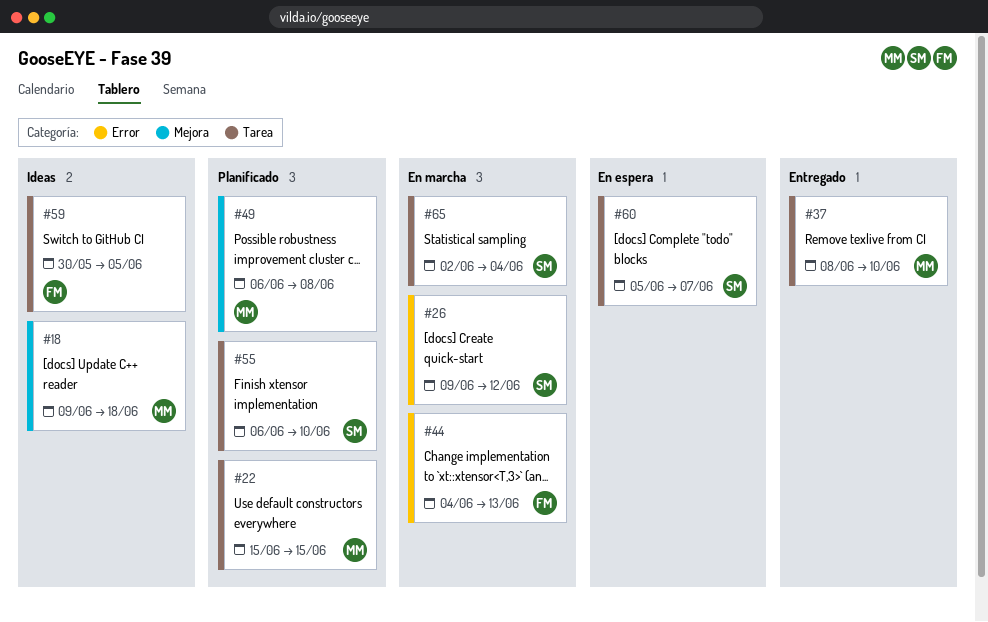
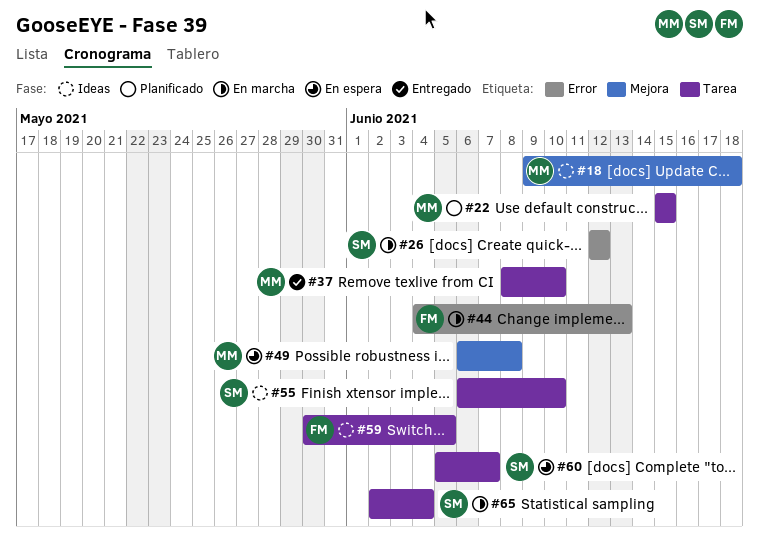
#26, start: Jun 9 -> Jun 12
#49, status: Planificado -> En espera
#55, status: Planificado -> Ideas

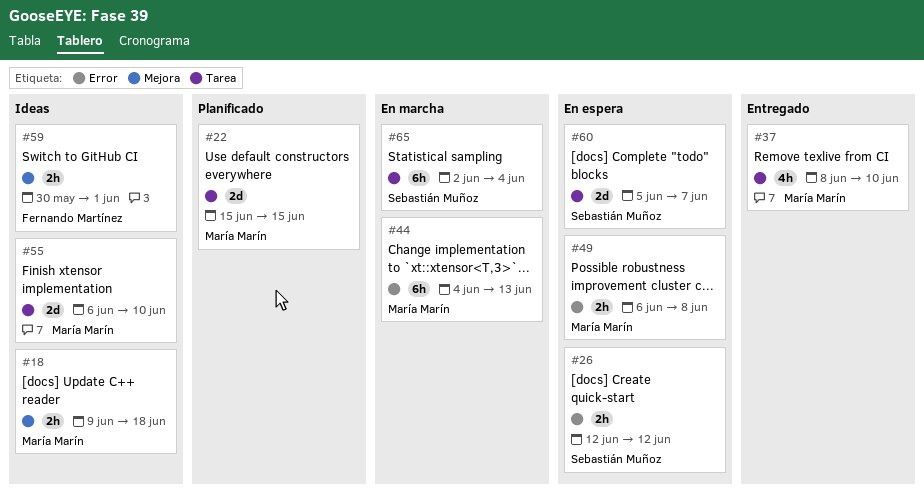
#26, status: En marcha -> En espera
#44, owner: Fernando Martínez -> María Marín
#49, label: Mejora -> Error
#55, owner: Sebastián Muñoz -> María Marín
#59, label: Tarea -> Mejora
#59, due: Jun 5 -> Jun 1

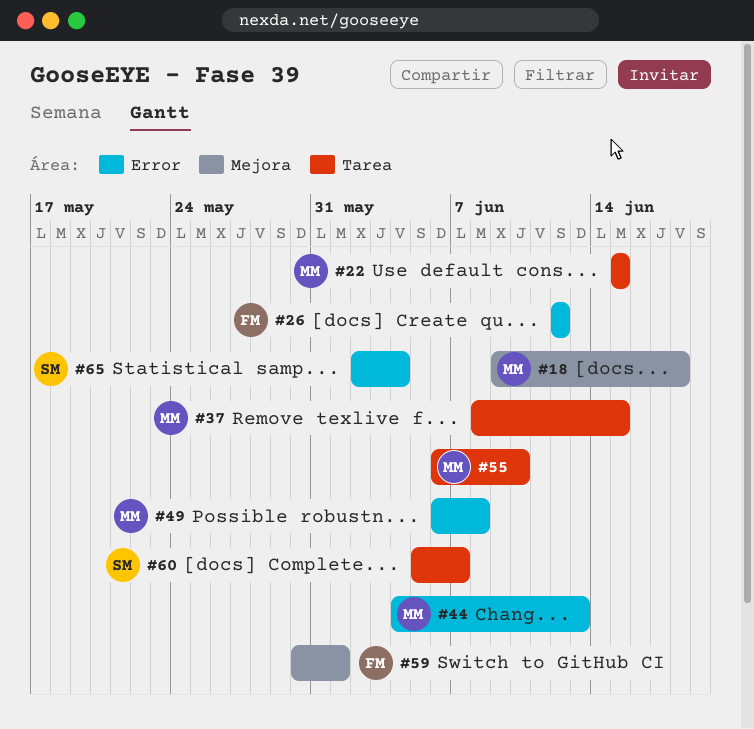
#26, owner: Sebastián Muñoz -> Fernando Martínez
#37, due: Jun 10 -> Jun 15
#65, label: Tarea -> Error

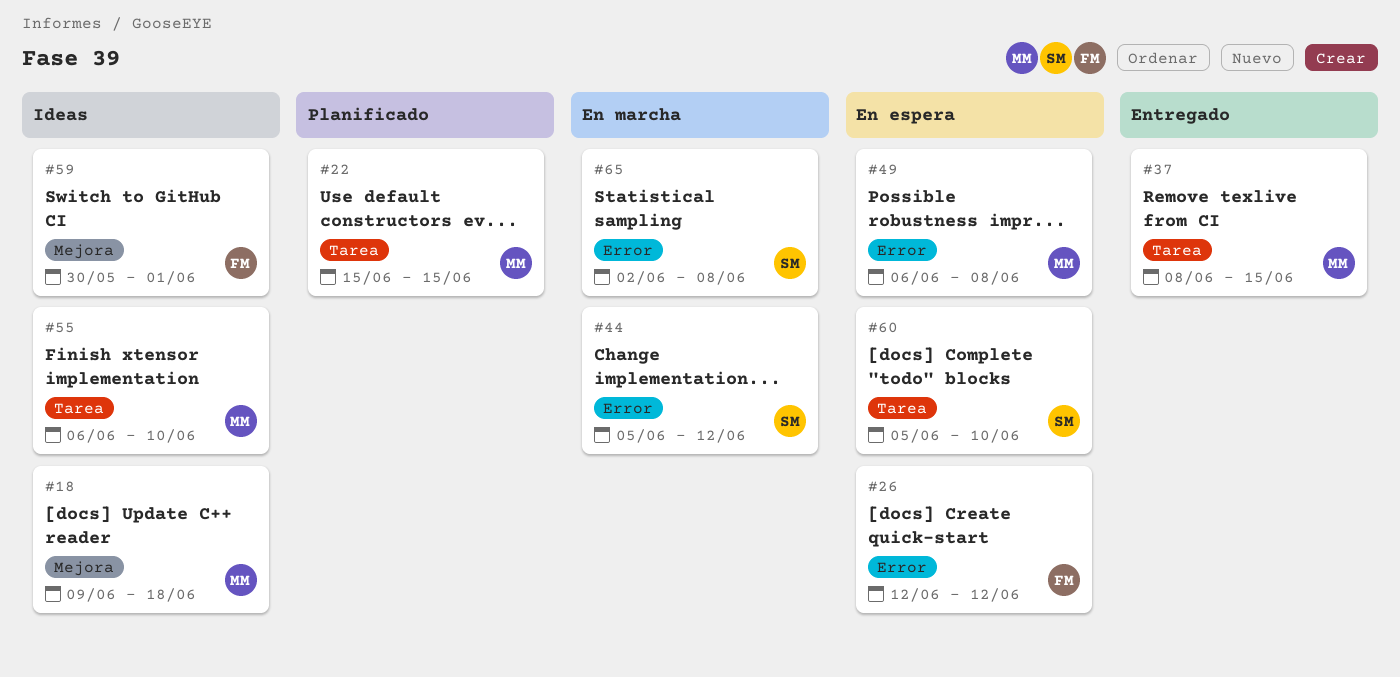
#44, owner: MM -> SM
#44, start: Jun 4 -> Jun 5
#44, due: Jun 13 -> Jun 12
#60, due: Jun 7 -> Jun 10
#65, due: Jun 4 -> Jun 8

